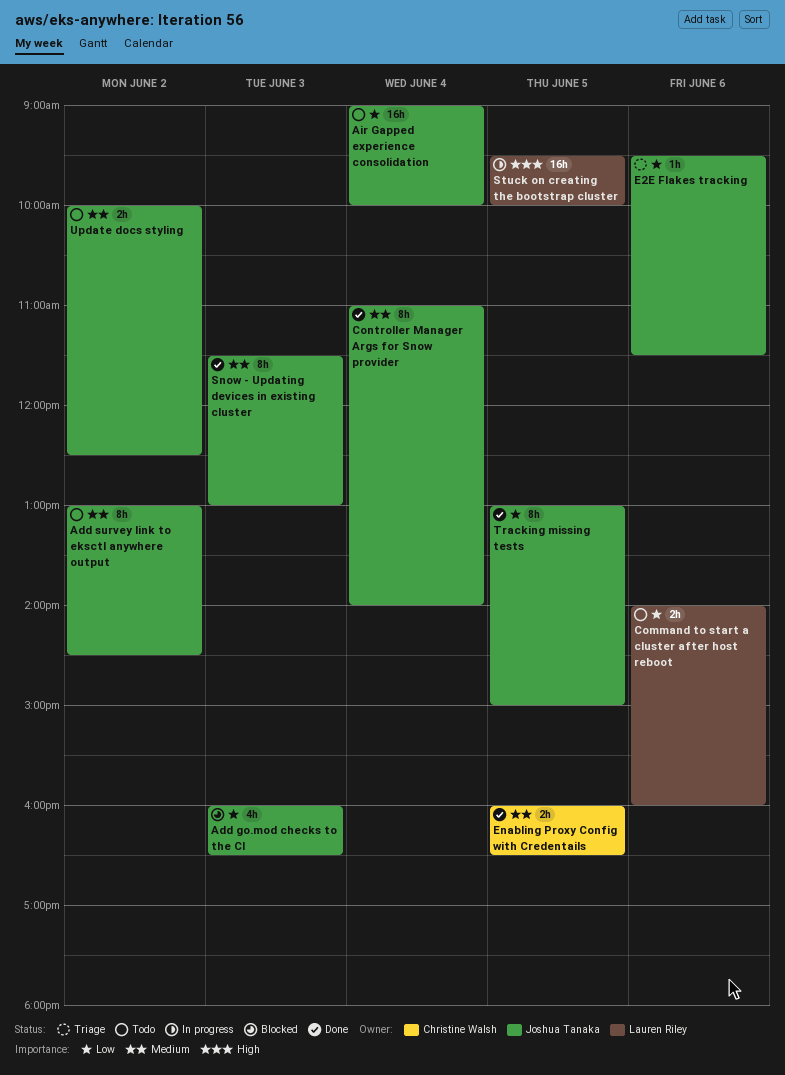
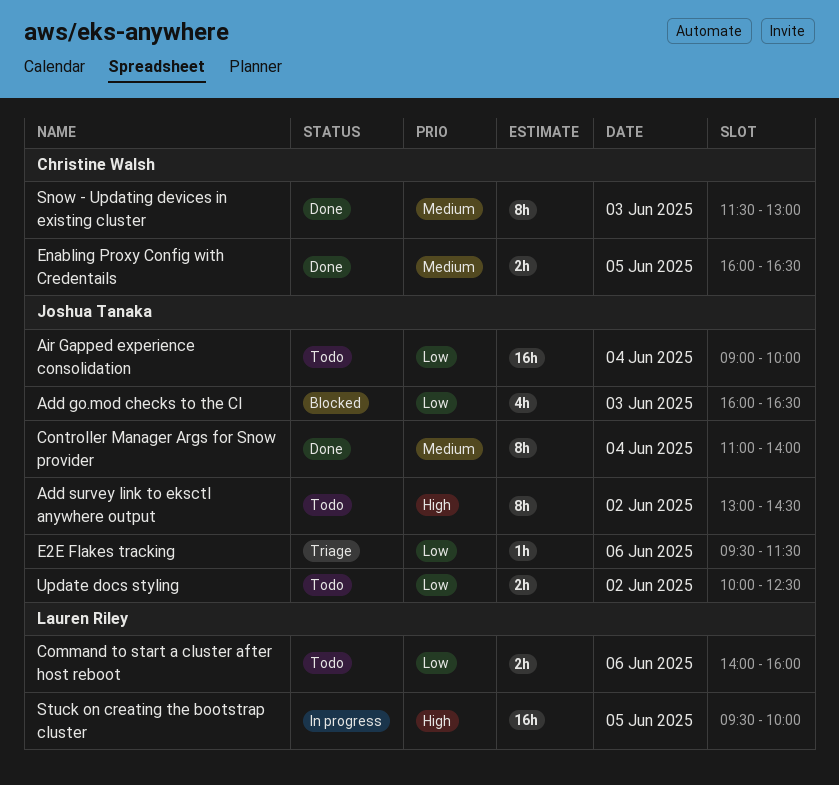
Add survey link to eksctl anywhere output, priority: Medium -> High
Snow - Updating devices in existing cluster, owner: Joshua Tanaka -> Christine Walsh
Tracking missing tests: present -> none
Update docs styling, priority: Medium -> Low

